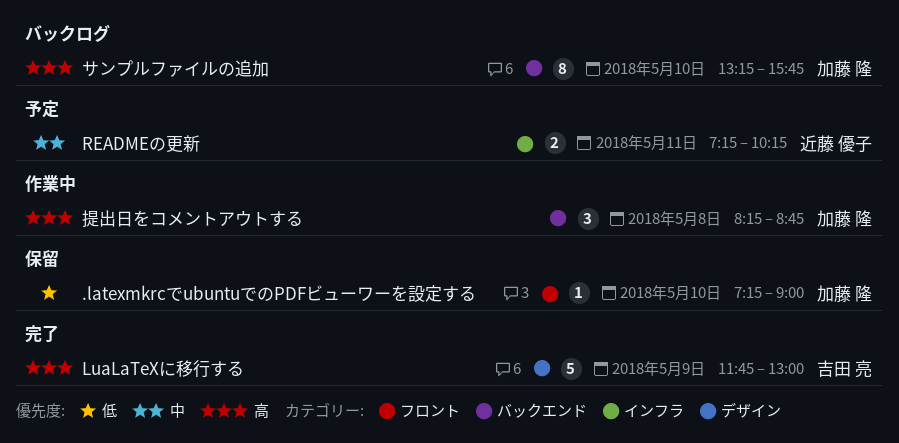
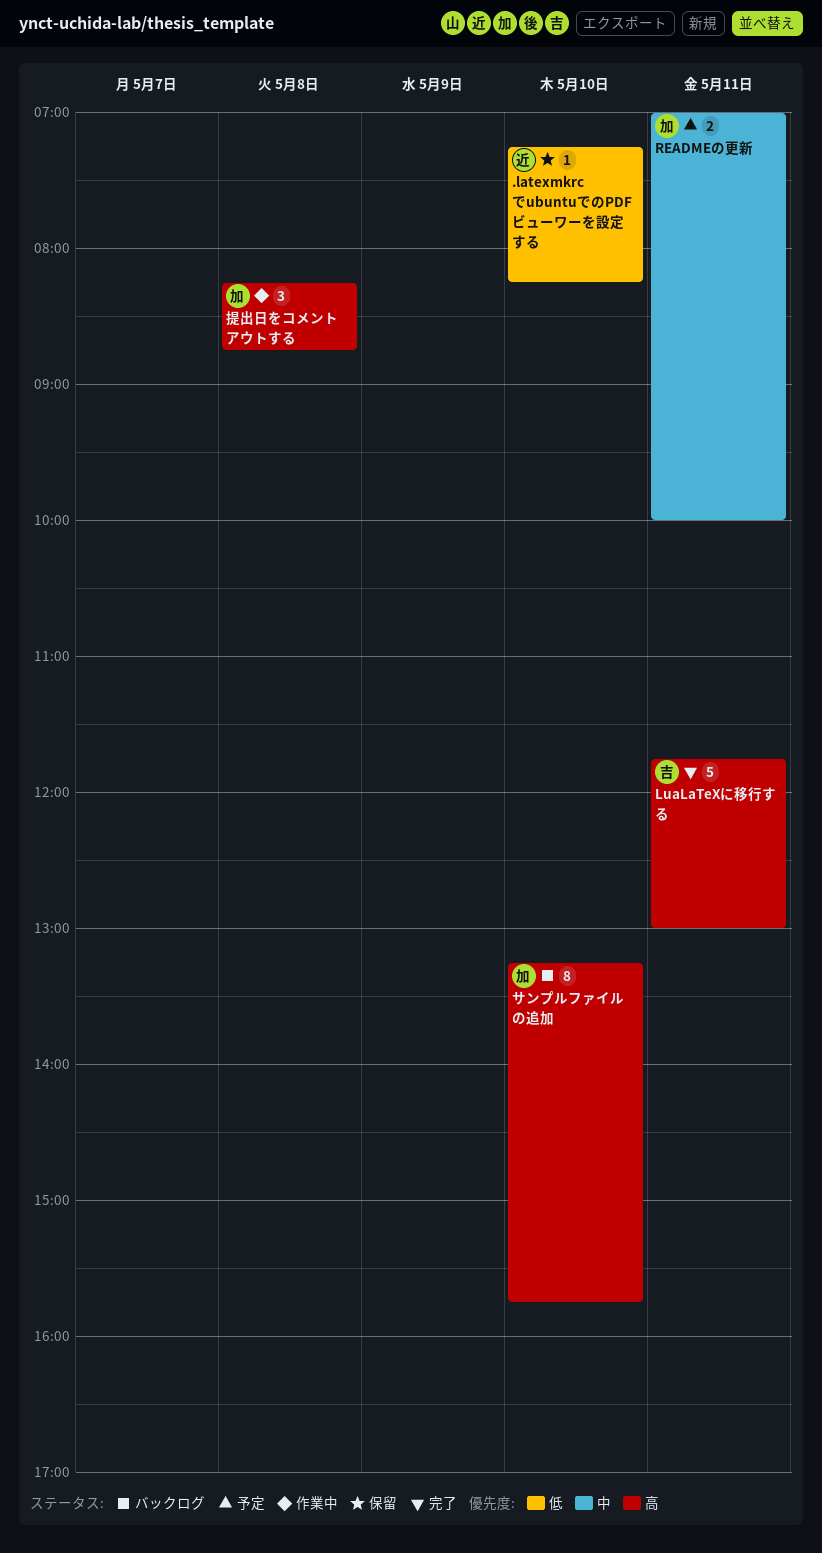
.latexmkrcでubuntuでのPDFビューワーを設定する, owner: 加藤 隆 -> 近藤 優子
.latexmkrcでubuntuでのPDFビューワーを設定する, ends: 09:00 -> 08:15
LuaLaTeXに移行する, day: May 9 -> May 11
READMEの更新, owner: 近藤 優子 -> 加藤 隆
READMEの更新, begins: 07:15 -> 07:00
READMEの更新, ends: 10:15 -> 10:00

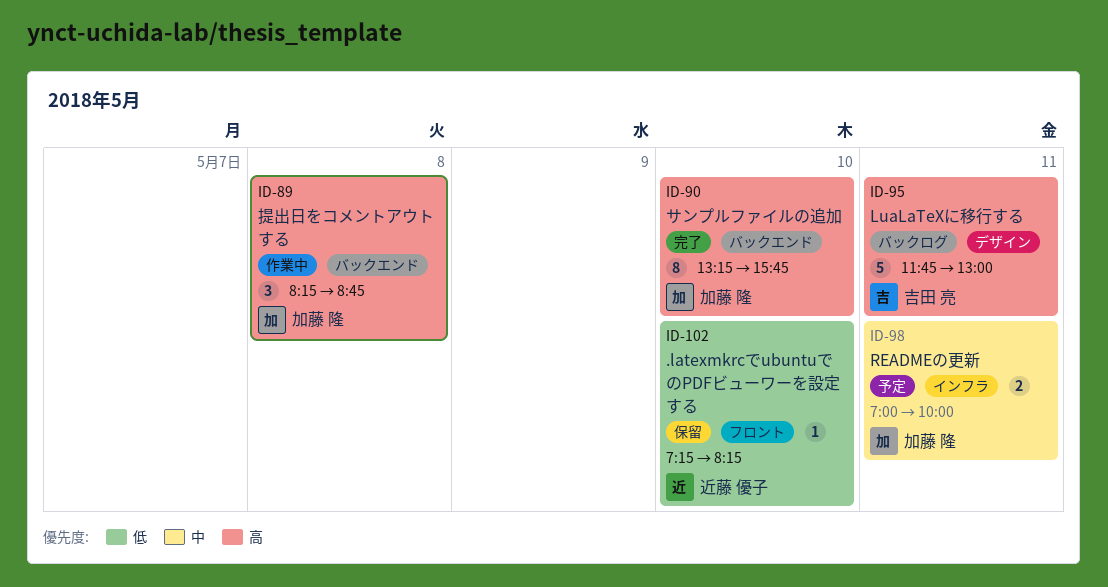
LuaLaTeXに移行する, status: 完了 -> バックログ
サンプルファイルの追加, status: バックログ -> 完了

